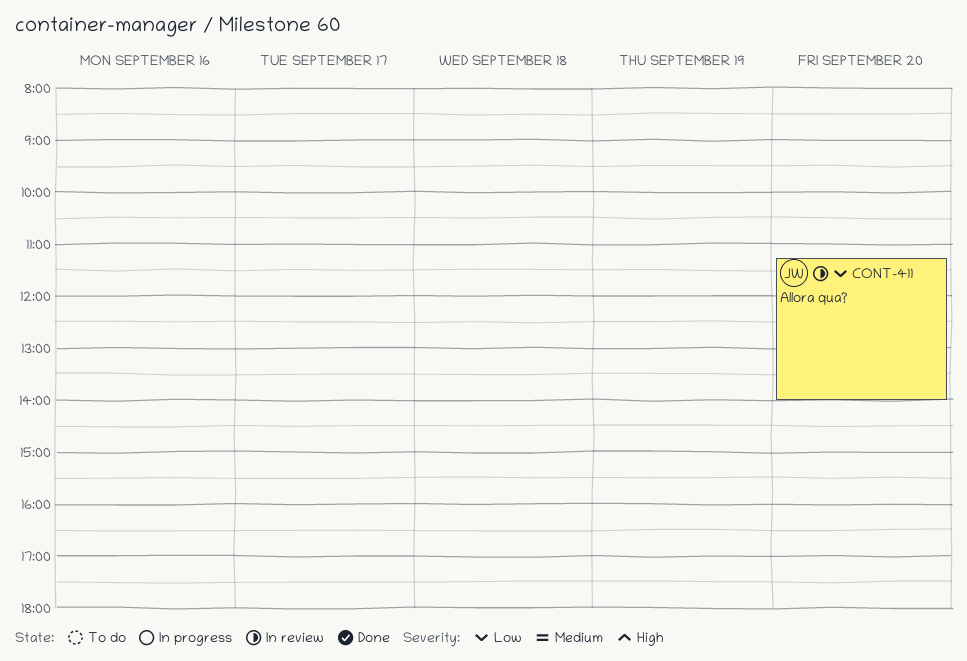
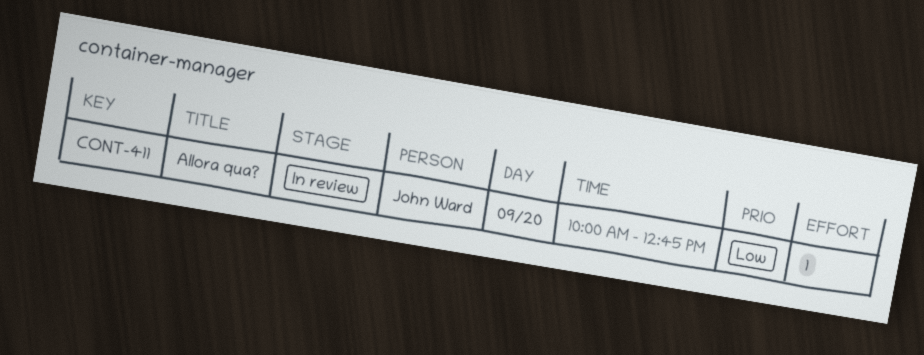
CONT-411, begins: 11:15 -> 10:00
CONT-411, ends: 14:00 -> 12:45

